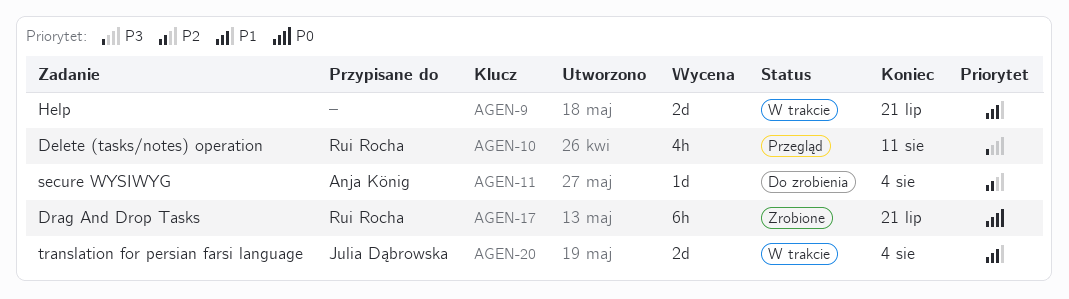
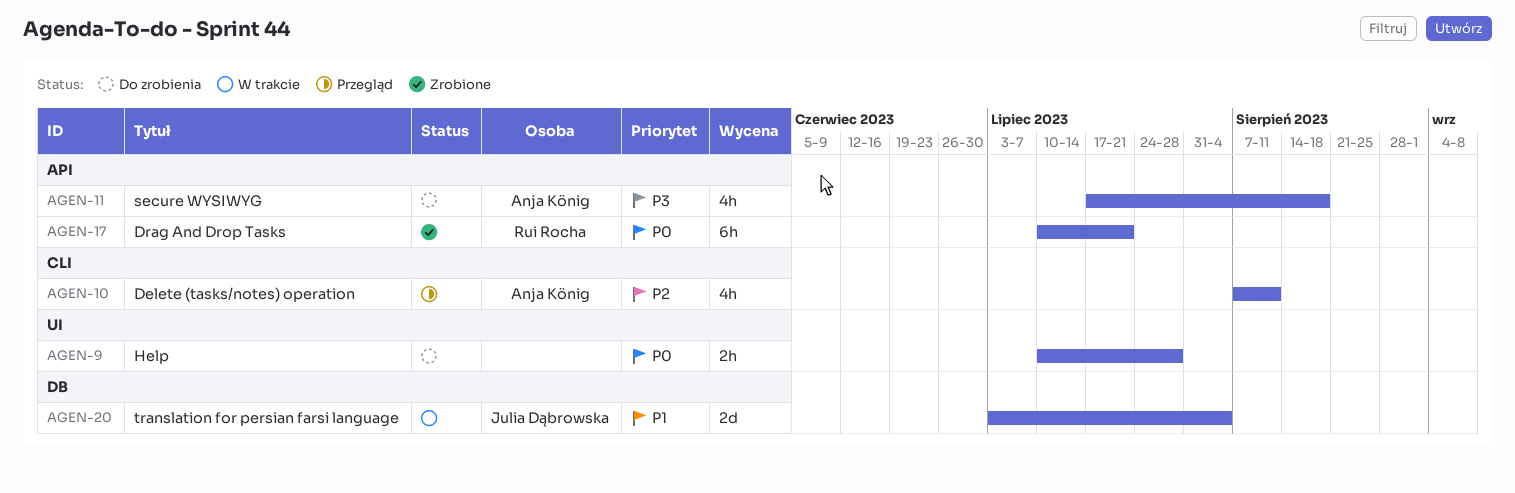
AGEN-9, status: W trakcie -> Do zrobienia
AGEN-9, priority: P1 -> P0
AGEN-9, estimate: 2d -> 2h
AGEN-9, due: Jul 21 -> Jul 28
AGEN-10, owner: Rui Rocha -> Anja König
AGEN-10, priority: P3 -> P2
AGEN-11, priority: P2 -> P3
AGEN-11, estimate: 1d -> 4h
AGEN-11, due: Aug 4 -> Aug 18

